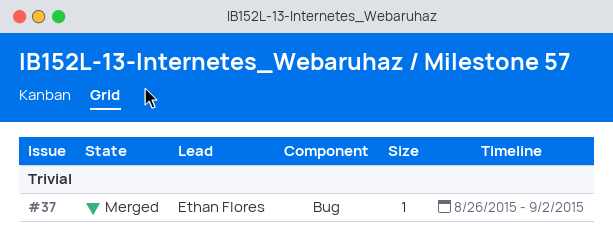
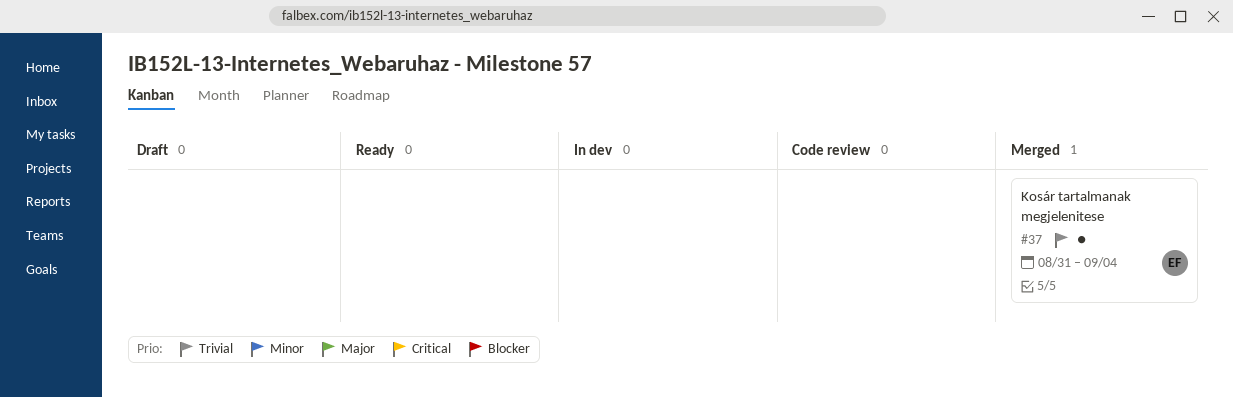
#37, start: Aug 26 -> Aug 31
#37, due: Sep 2 -> Sep 4

